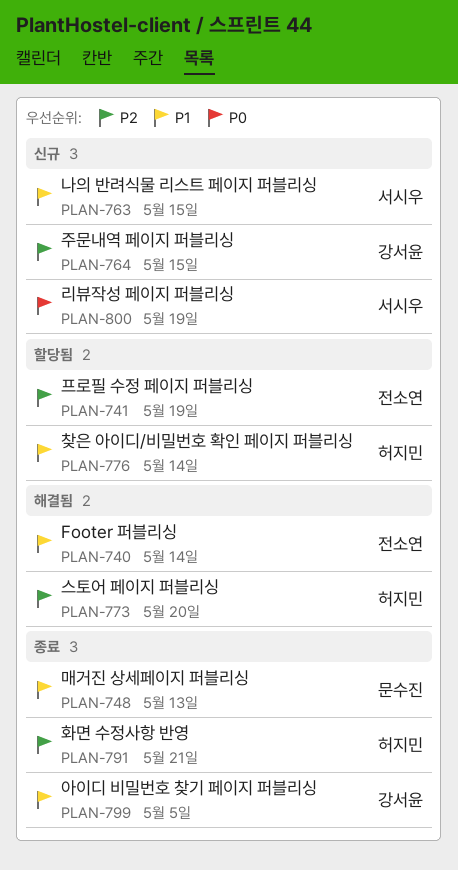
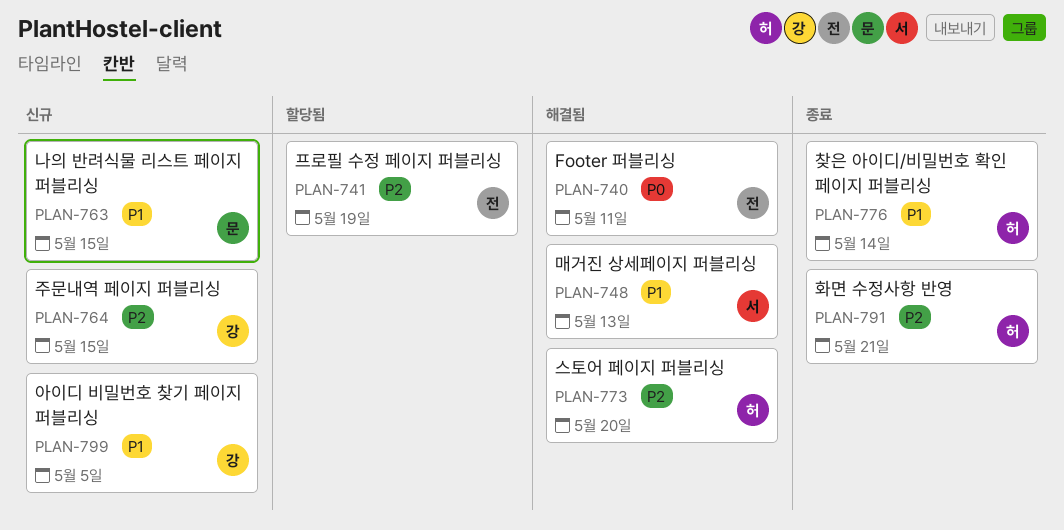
PLAN-740, priority: P1 -> P0
PLAN-740, due: May 14 -> May 11
PLAN-748, status: 종료 -> 해결됨
PLAN-748, owner: 문수진 -> 서시우
PLAN-763, owner: 서시우 -> 문수진
PLAN-776, status: 할당됨 -> 종료
PLAN-799, status: 종료 -> 신규
PLAN-800: present -> none

